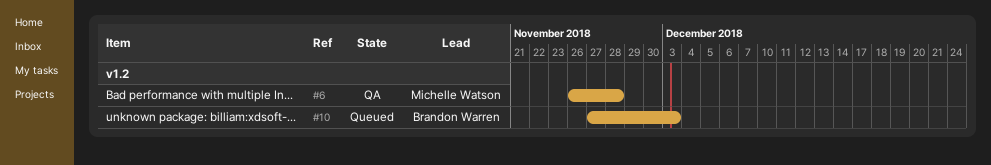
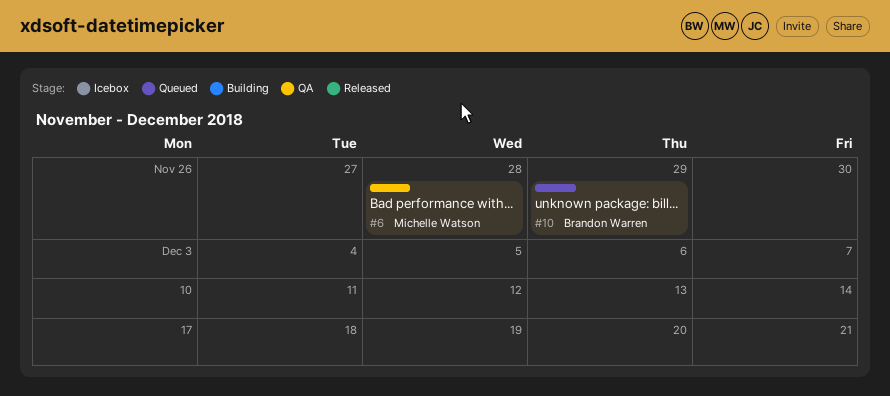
#10, due: Dec 3 -> Nov 29

